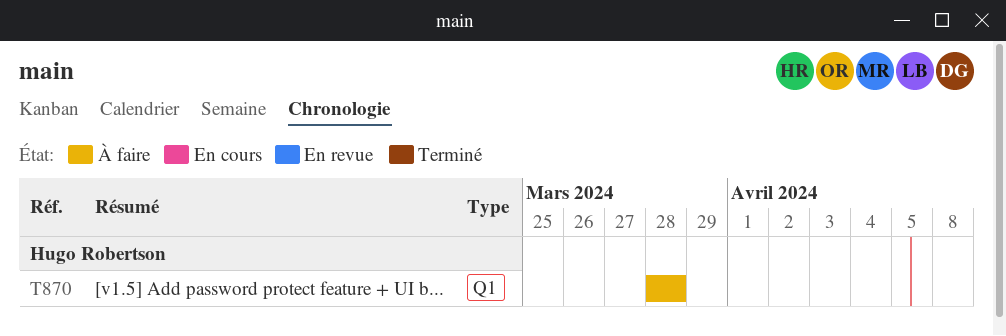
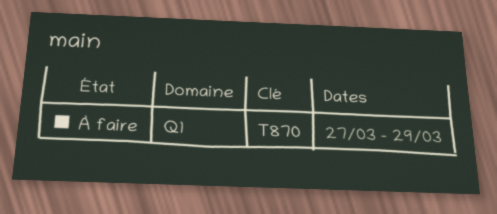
T870, start: Mar 28 -> Mar 27
T870, due: Mar 28 -> Mar 29

